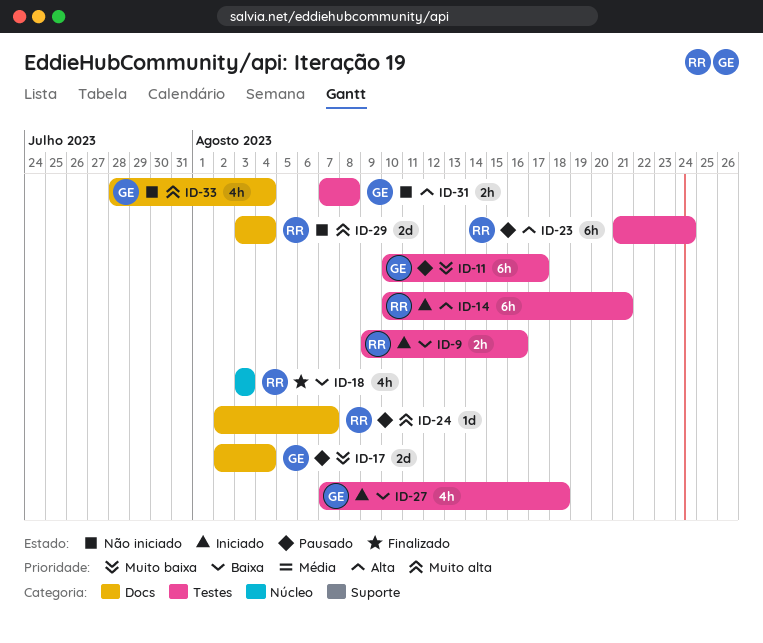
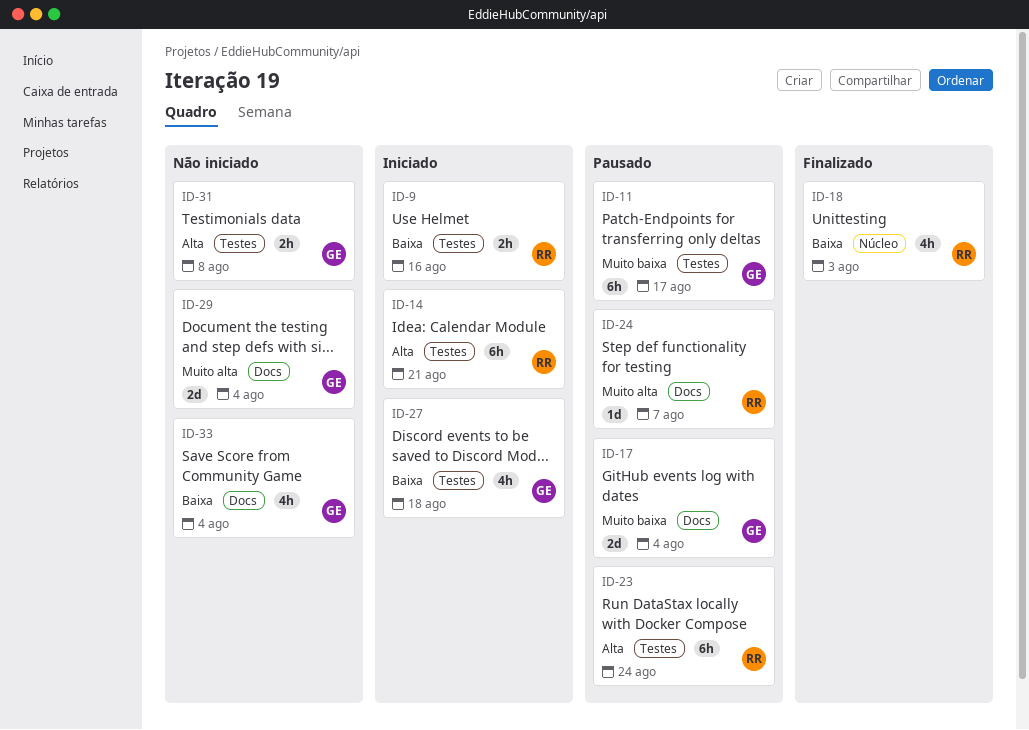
ID-29, owner: RR -> GE
ID-33, priority: Muito alta -> Baixa

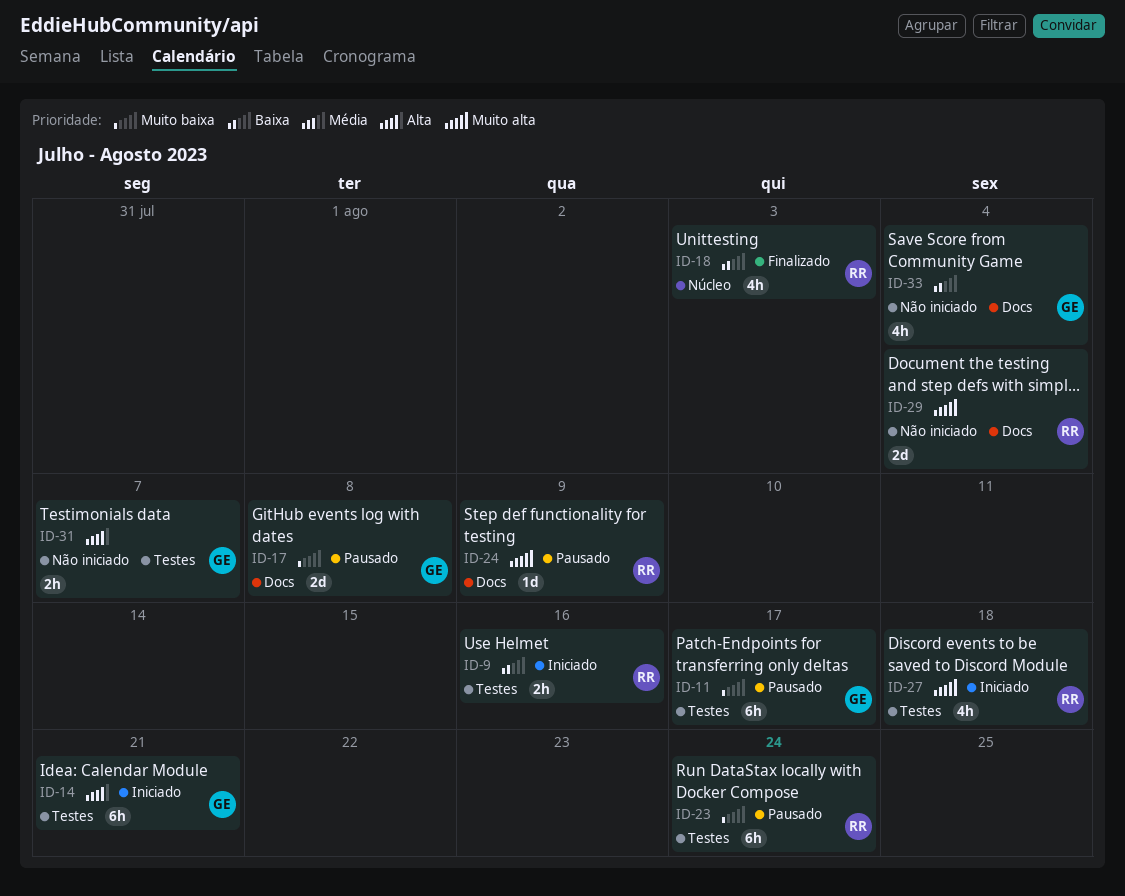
ID-14, owner: RR -> GE
ID-17, due: Aug 4 -> Aug 8
ID-23, priority: Alta -> Muito baixa
ID-24, due: Aug 7 -> Aug 9
ID-27, owner: GE -> RR
ID-27, priority: Baixa -> Muito alta
ID-29, owner: GE -> RR
ID-31, due: Aug 8 -> Aug 7

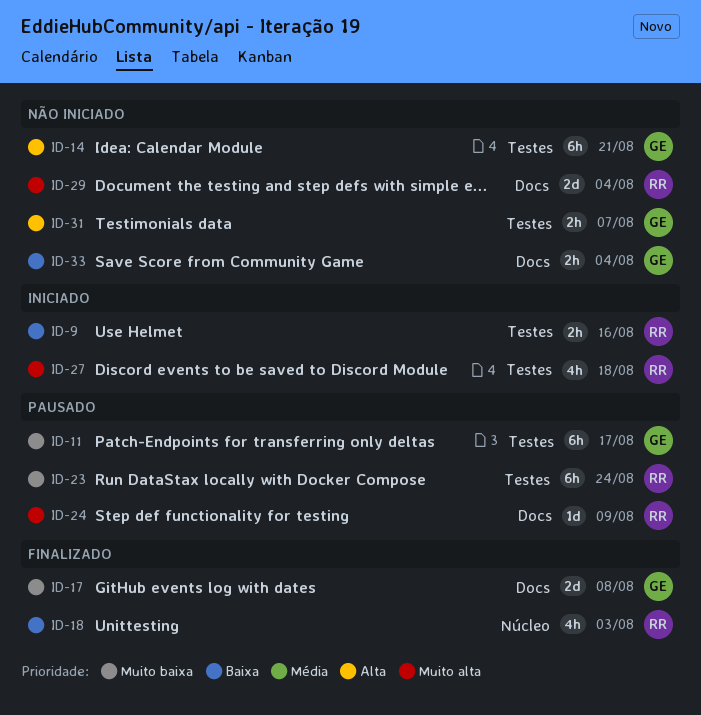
ID-14, status: Iniciado -> Não iniciado
ID-17, status: Pausado -> Finalizado
ID-33, estimate: 4h -> 2h

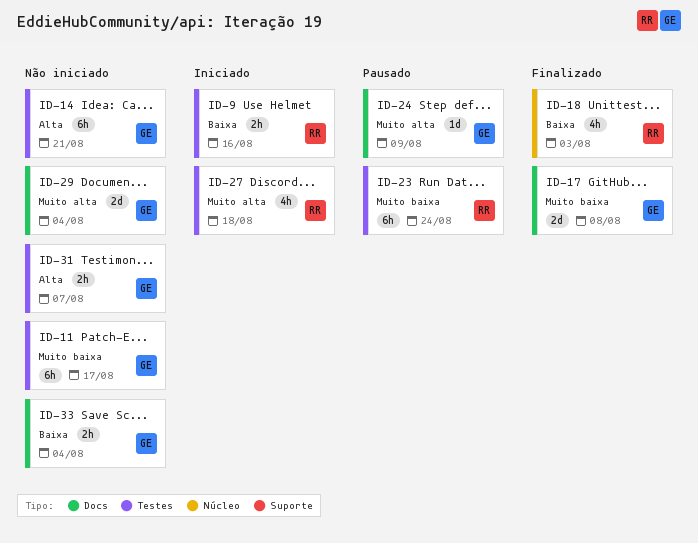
ID-11, status: Pausado -> Não iniciado
ID-24, owner: RR -> GE
ID-29, owner: RR -> GE

